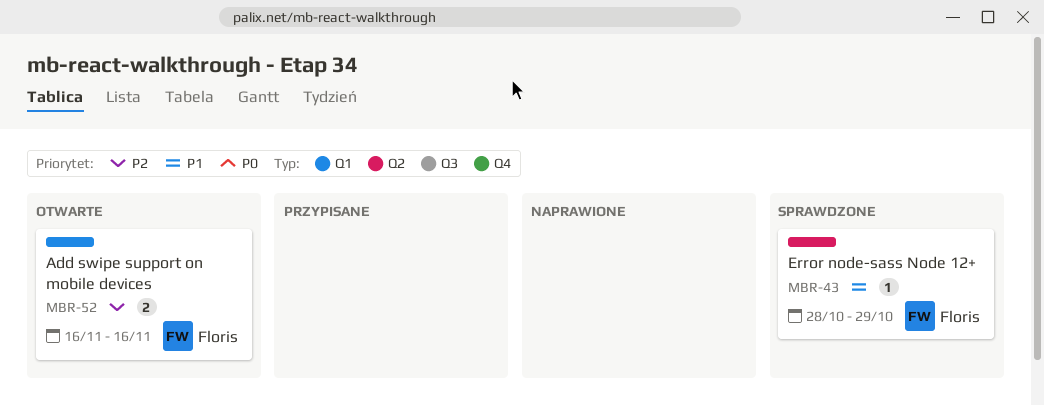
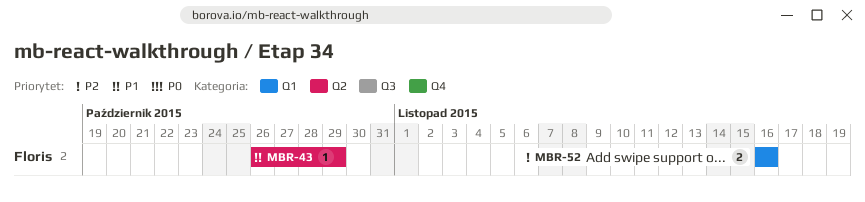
MBR-43, start: Oct 28 -> Oct 26

